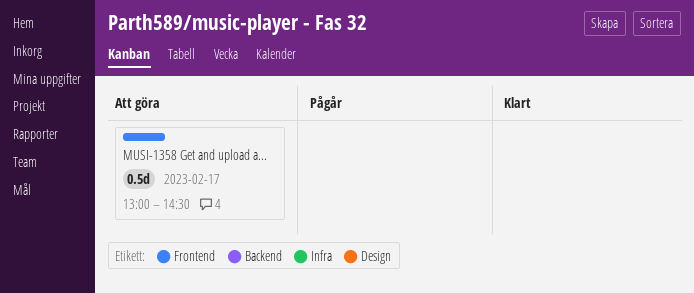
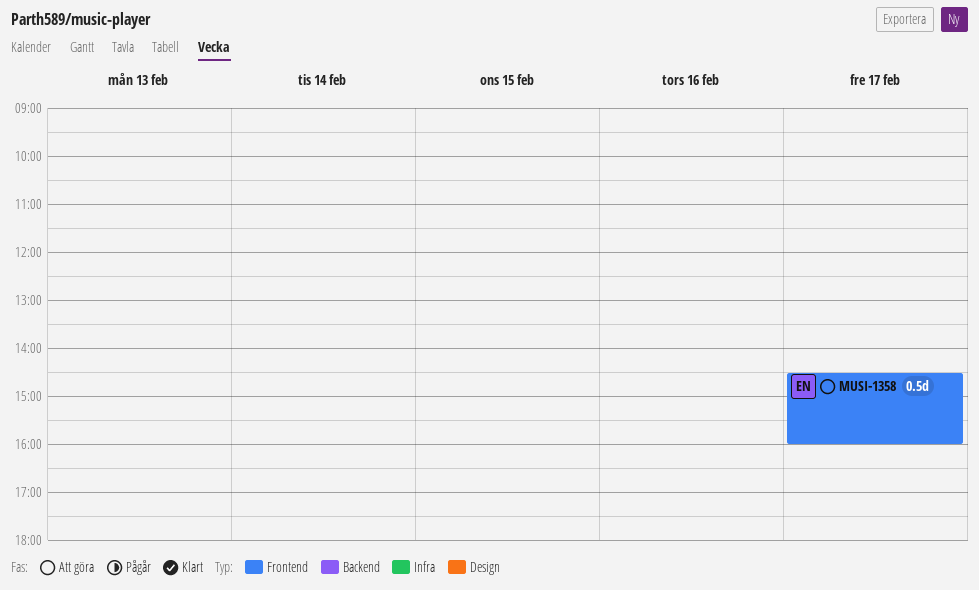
MUSI-1358, begins: 13:00 -> 14:30
MUSI-1358, ends: 14:30 -> 16:00

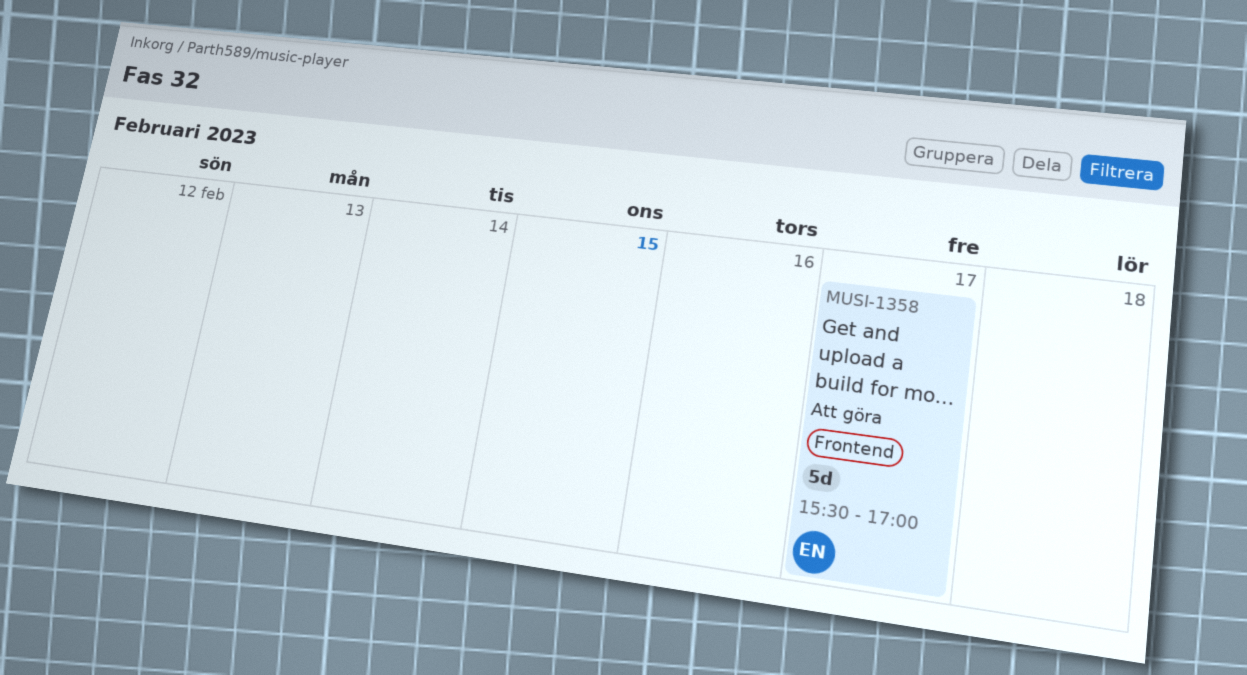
MUSI-1358, estimate: 0.5d -> 5d
MUSI-1358, begins: 14:30 -> 15:30
MUSI-1358, ends: 16:00 -> 17:00

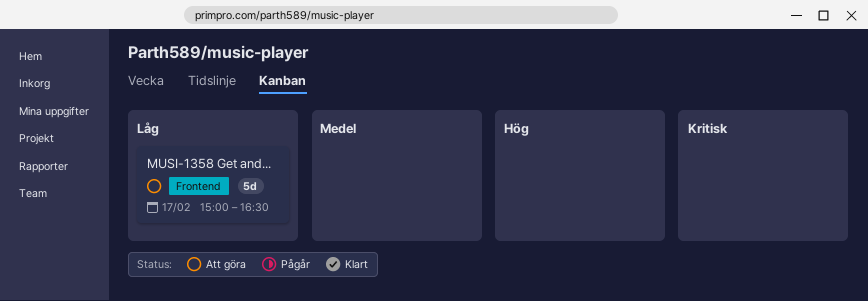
MUSI-1358, begins: 15:30 -> 15:00
MUSI-1358, ends: 17:00 -> 16:30

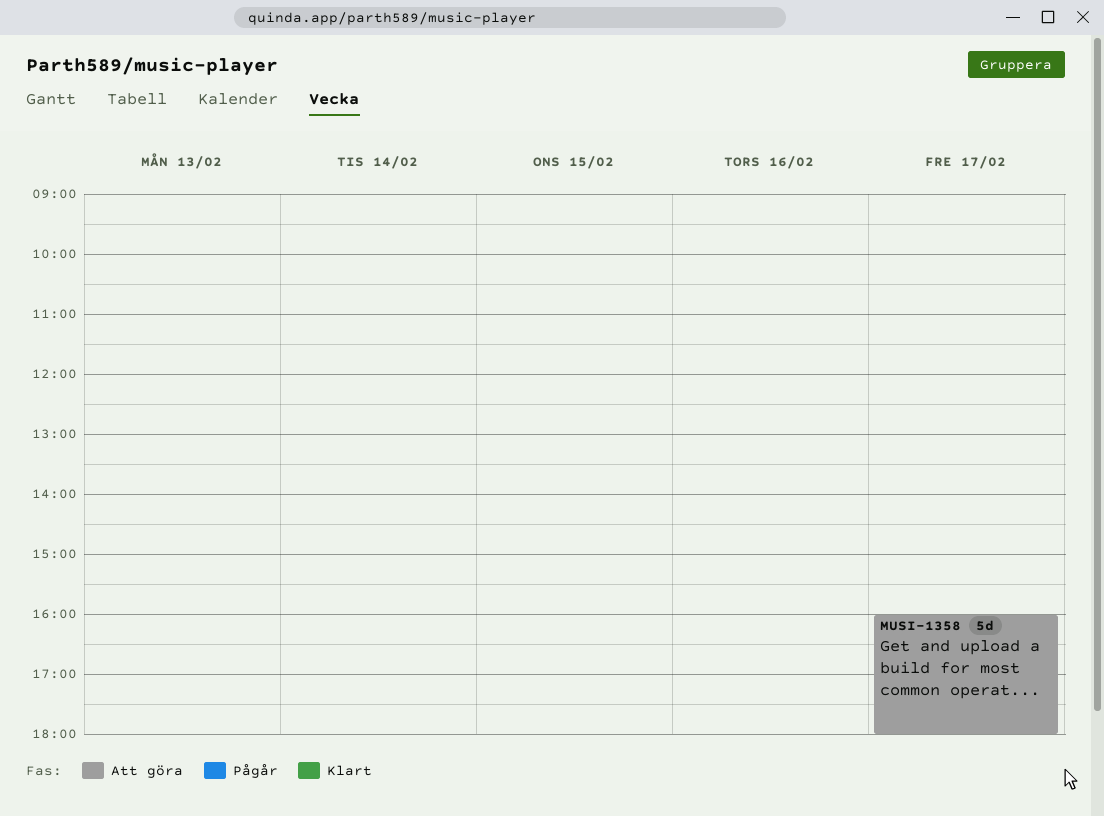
MUSI-1358, begins: 15:00 -> 16:00
MUSI-1358, ends: 16:30 -> 18:00

